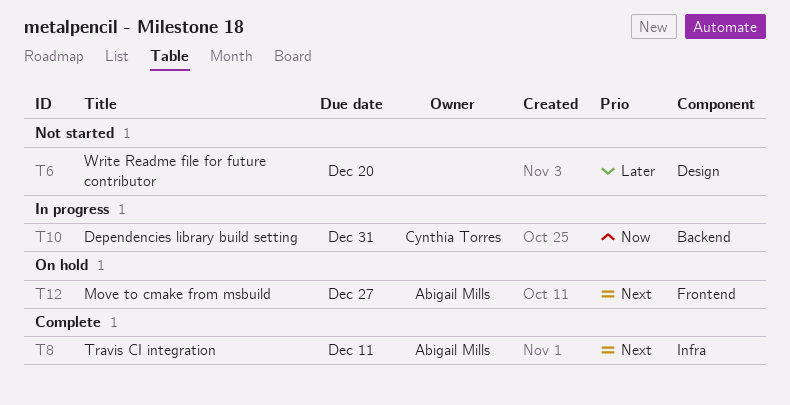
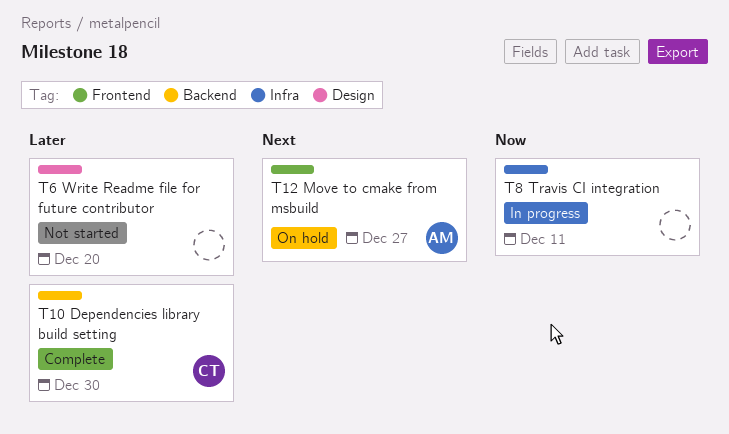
T8, status: Complete -> In progress
T8, owner: Abigail Mills -> none
T8, priority: Next -> Now
T10, status: In progress -> Complete
T10, priority: Now -> Later
T10, due: Dec 31 -> Dec 30

